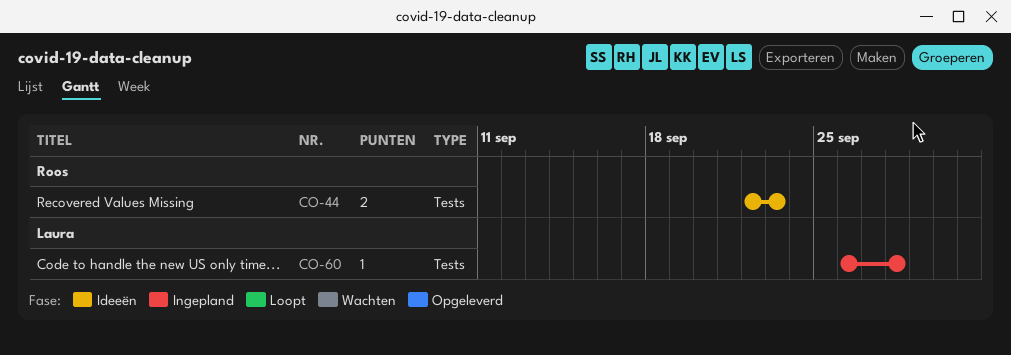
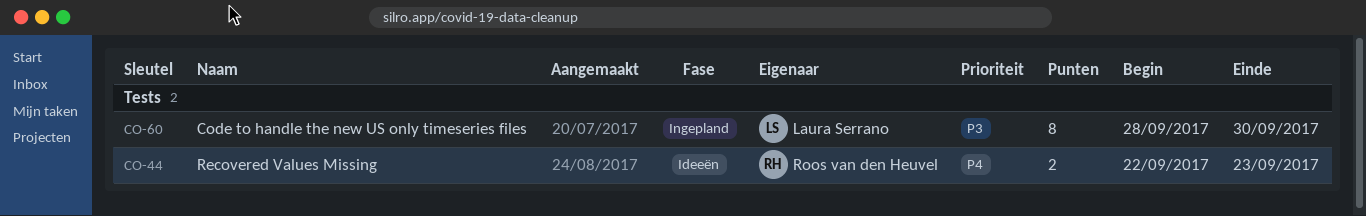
CO-60, estimate: 1 -> 8
CO-60, start: Sep 26 -> Sep 28
CO-60, due: Sep 28 -> Sep 30

